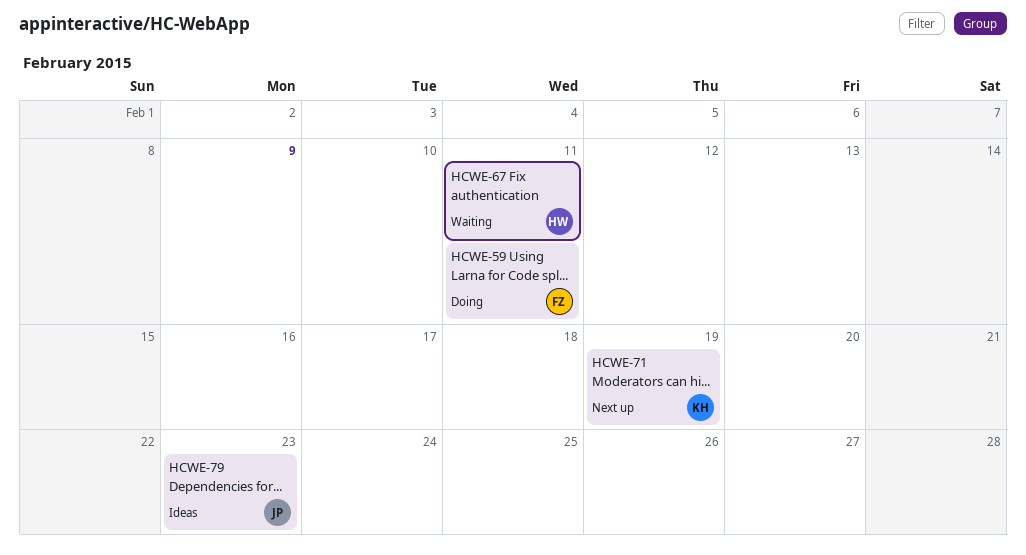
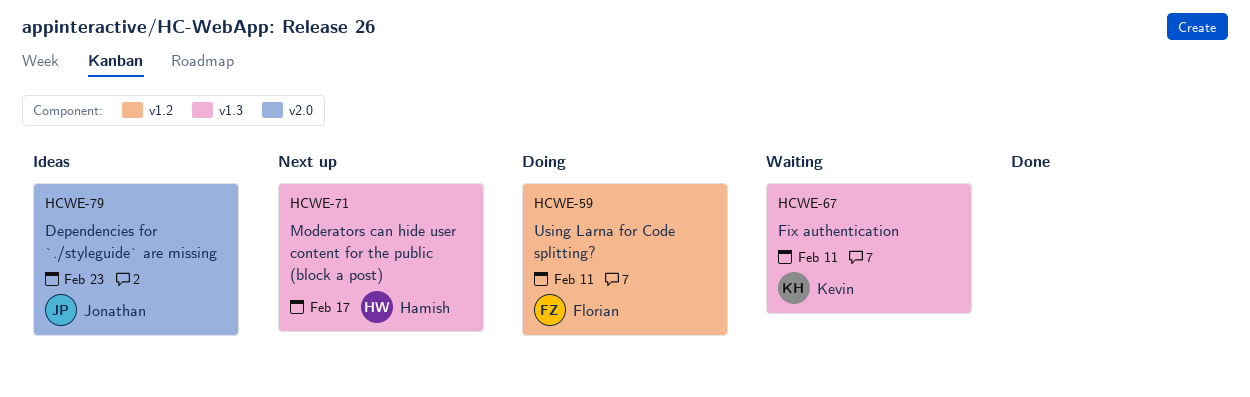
HCWE-67, owner: Hamish -> Kevin
HCWE-71, owner: Kevin -> Hamish
HCWE-71, due: Feb 19 -> Feb 17

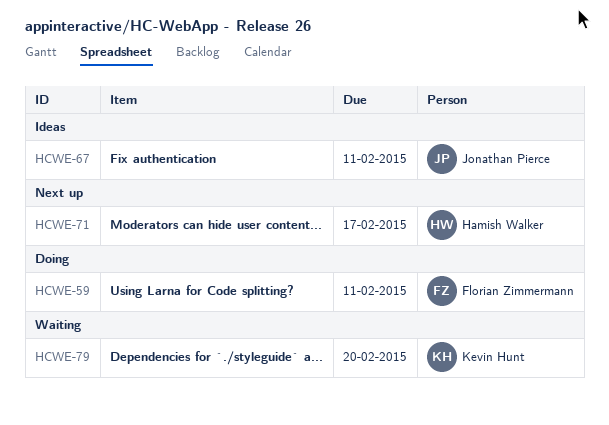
HCWE-67, status: Waiting -> Ideas
HCWE-67, owner: Kevin Hunt -> Jonathan Pierce
HCWE-79, status: Ideas -> Waiting
HCWE-79, owner: Jonathan Pierce -> Kevin Hunt
HCWE-79, due: Feb 23 -> Feb 20

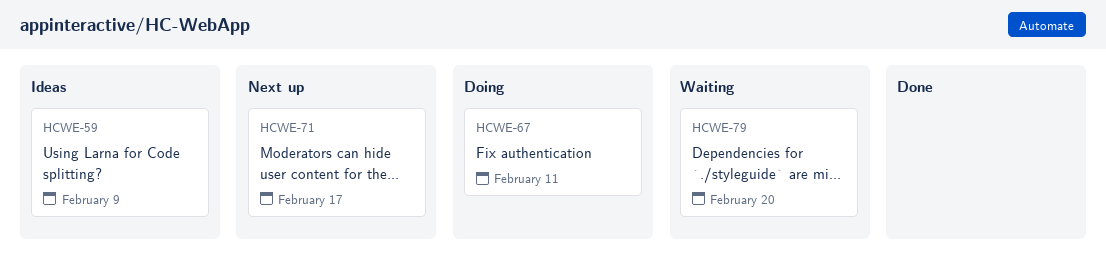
HCWE-59, status: Doing -> Ideas
HCWE-59, due: Feb 11 -> Feb 9
HCWE-67, status: Ideas -> Doing

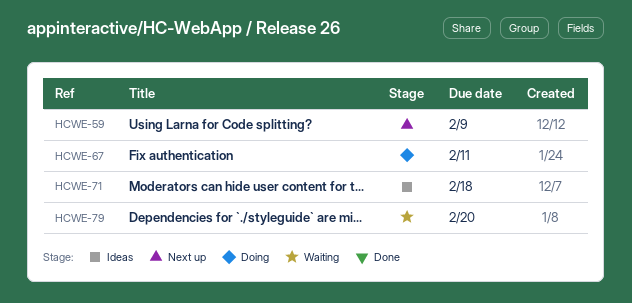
HCWE-59, status: Ideas -> Next up
HCWE-71, status: Next up -> Ideas
HCWE-71, due: Feb 17 -> Feb 18

